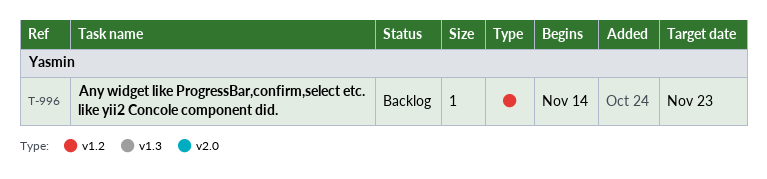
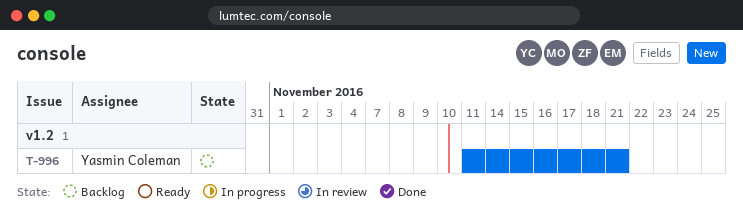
T-996, start: Nov 14 -> Nov 11
T-996, due: Nov 23 -> Nov 21

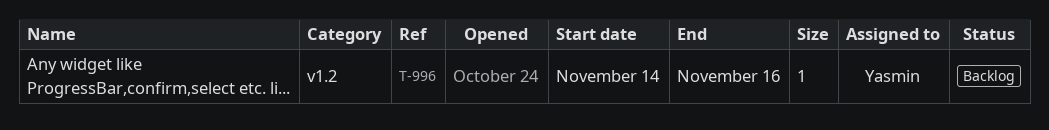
T-996, start: Nov 11 -> Nov 14
T-996, due: Nov 21 -> Nov 16

